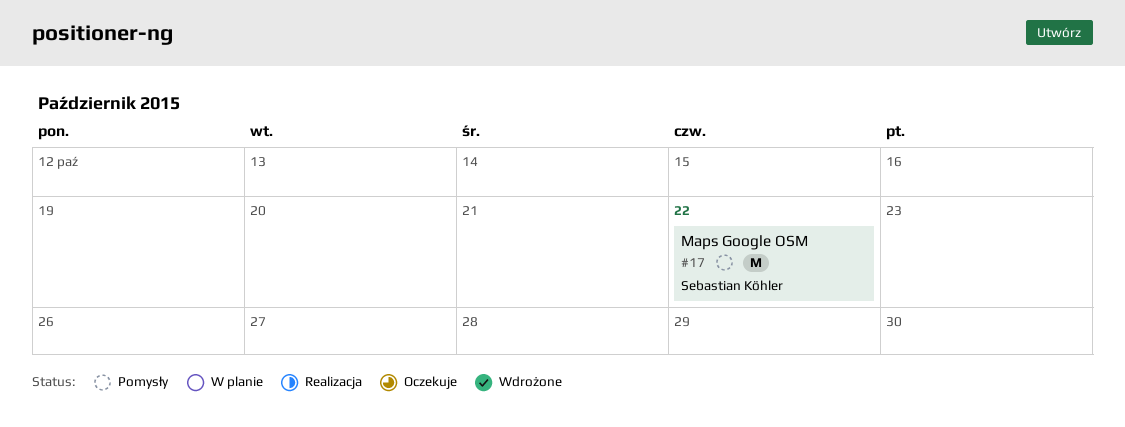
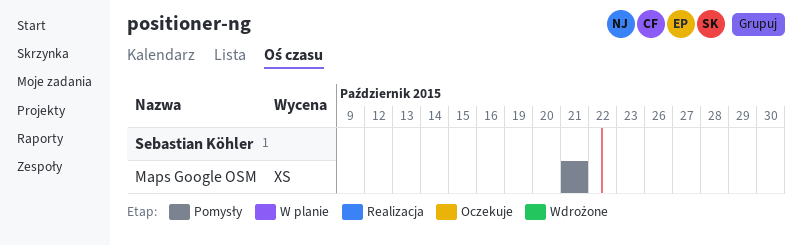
Maps Google OSM, estimate: M -> XS
Maps Google OSM, due: Oct 22 -> Oct 21

